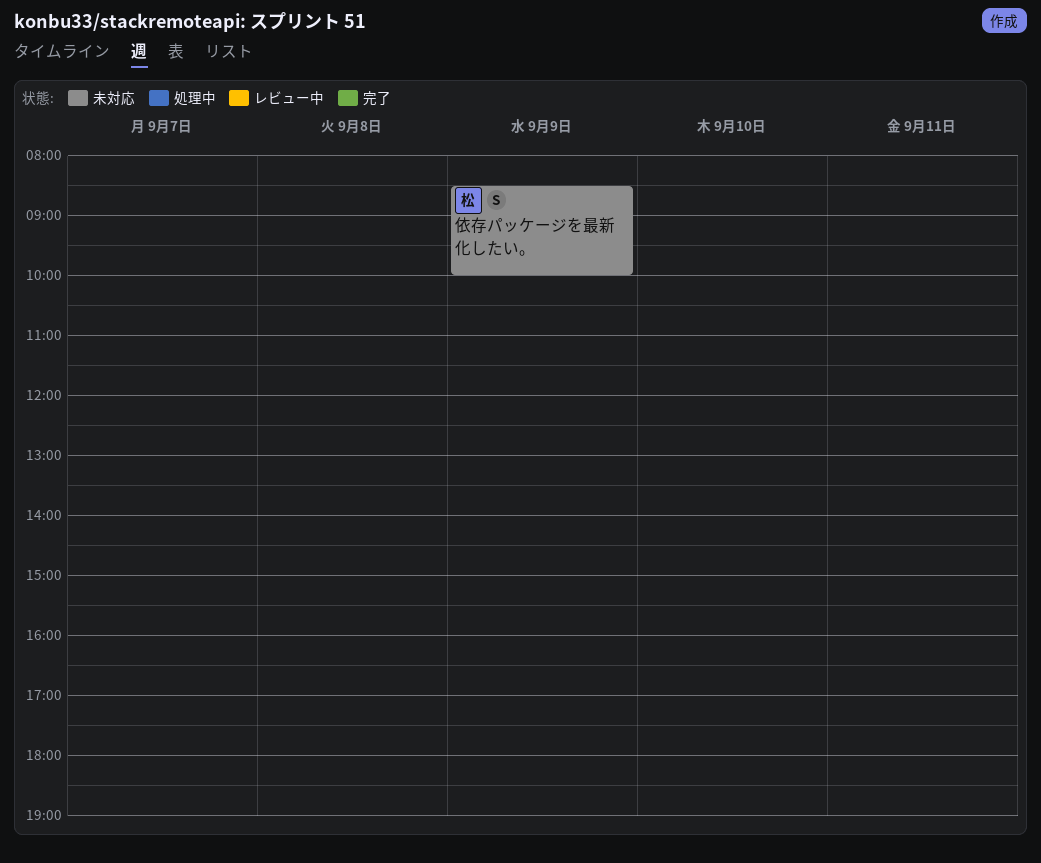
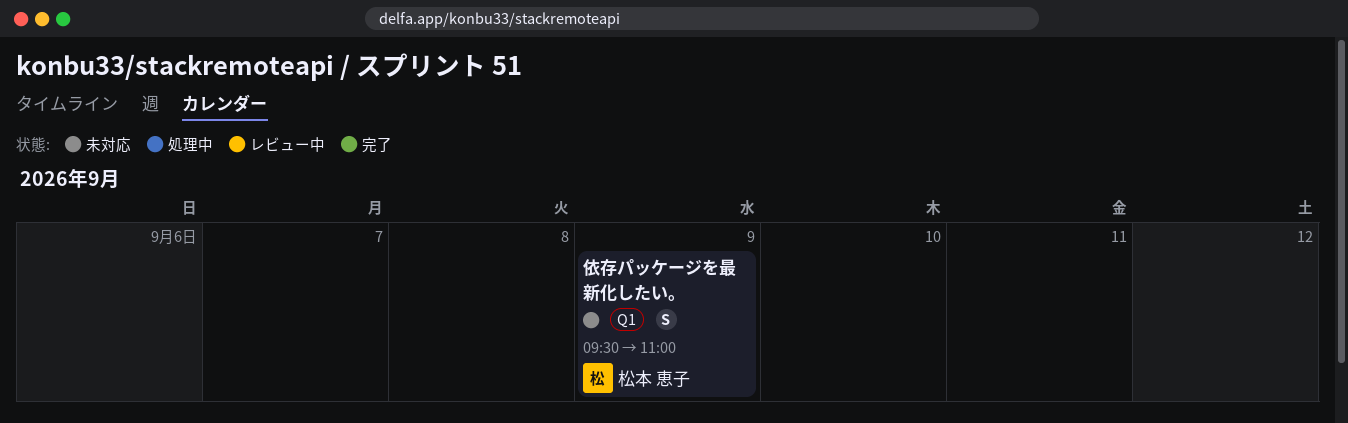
依存パッケージを最新化したい。, begins: 08:30 -> 09:30
依存パッケージを最新化したい。, ends: 10:00 -> 11:00

